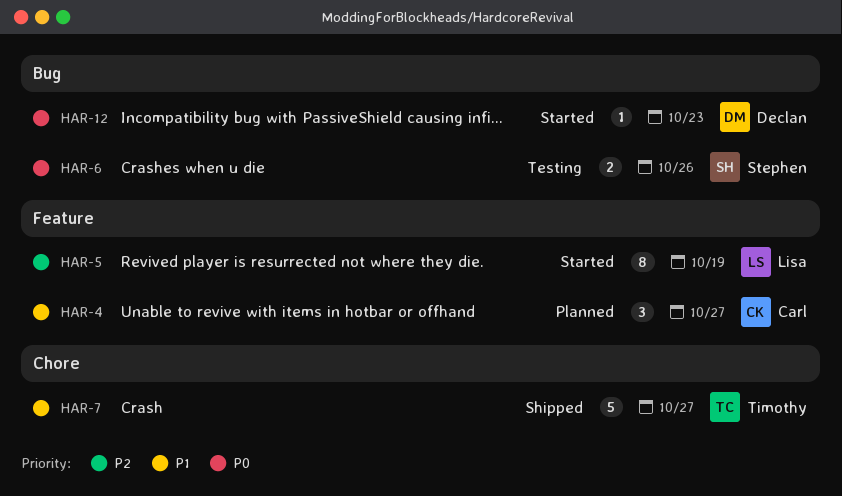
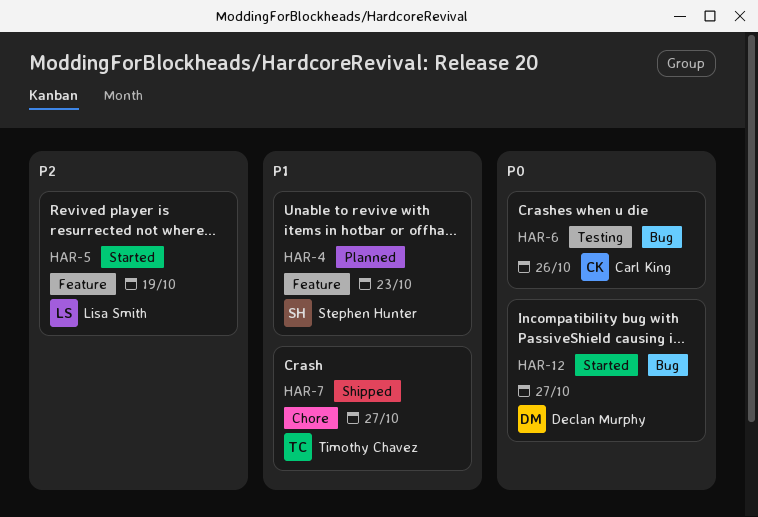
HAR-4, owner: Carl King -> Stephen Hunter
HAR-4, due: Oct 27 -> Oct 23
HAR-6, owner: Stephen Hunter -> Carl King
HAR-12, due: Oct 23 -> Oct 27

